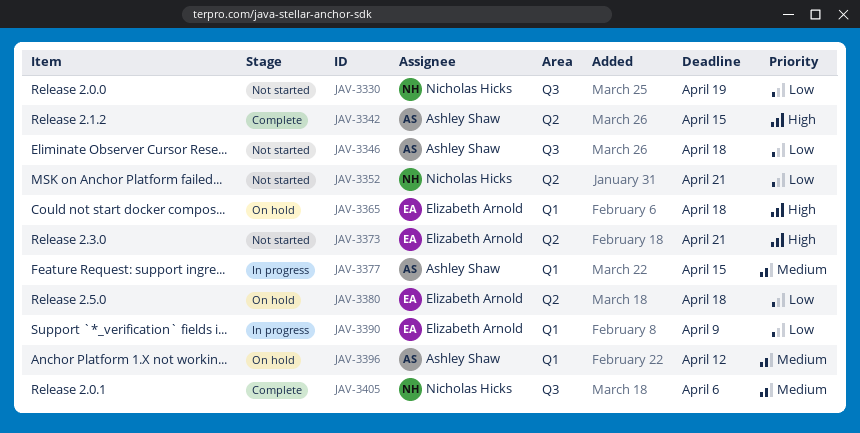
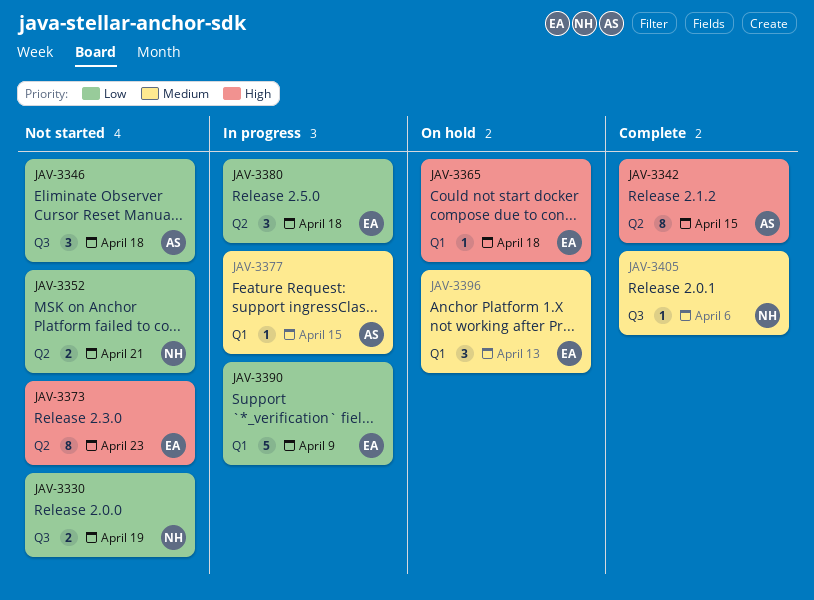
JAV-3373, due: Apr 21 -> Apr 23
JAV-3380, status: On hold -> In progress
JAV-3396, owner: Ashley Shaw -> Elizabeth Arnold
JAV-3396, due: Apr 12 -> Apr 13

